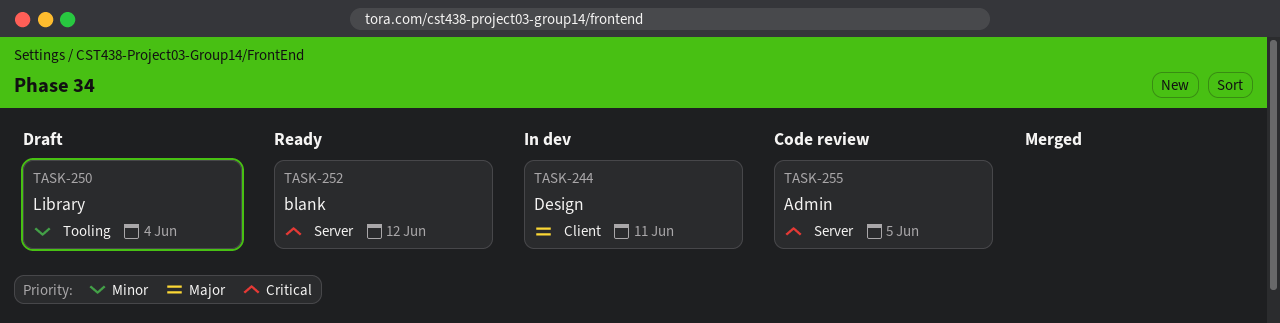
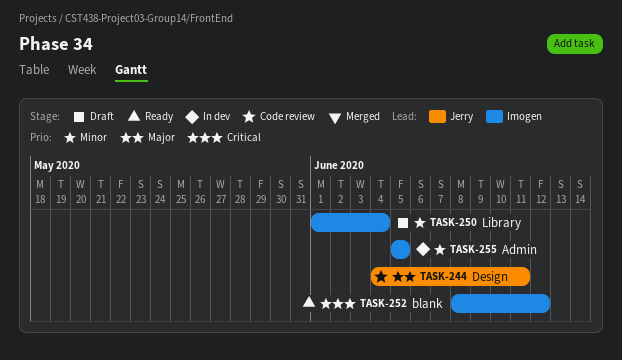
TASK-244, status: In dev -> Code review
TASK-255, status: Code review -> In dev
TASK-255, priority: Critical -> Minor

